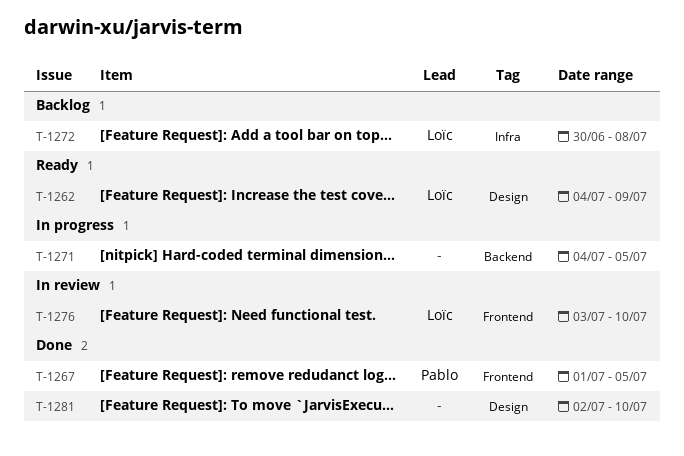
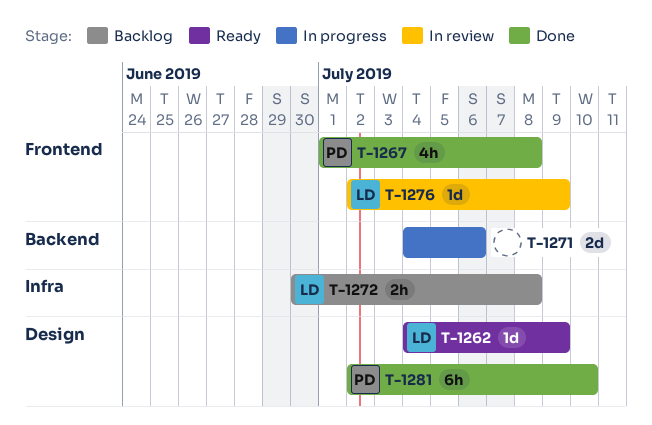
T-1267, due: Jul 5 -> Jul 8
T-1271, due: Jul 5 -> Jul 6
T-1276, start: Jul 3 -> Jul 2
T-1276, due: Jul 10 -> Jul 9
T-1281, owner: none -> Pablo

